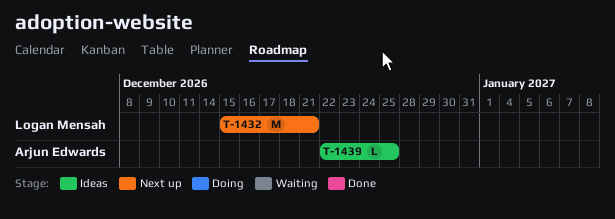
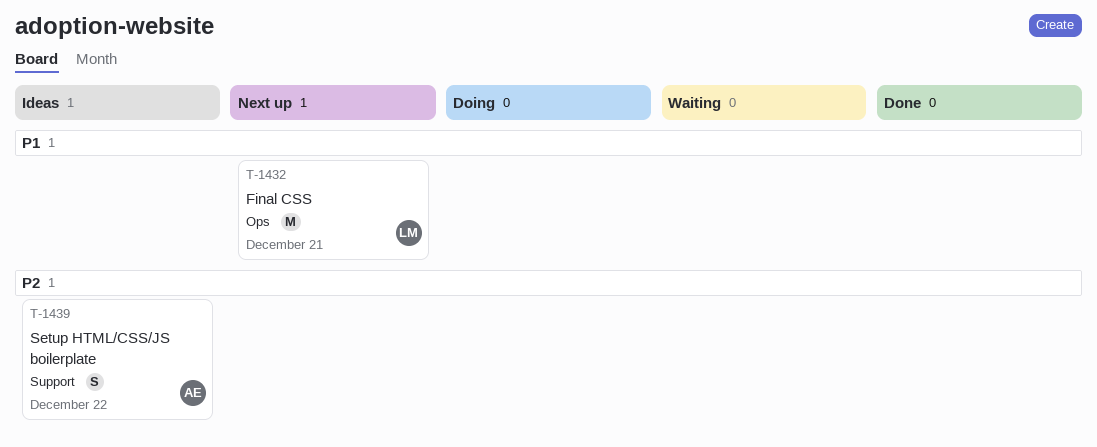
T-1439, estimate: L -> S
T-1439, due: Dec 25 -> Dec 22

